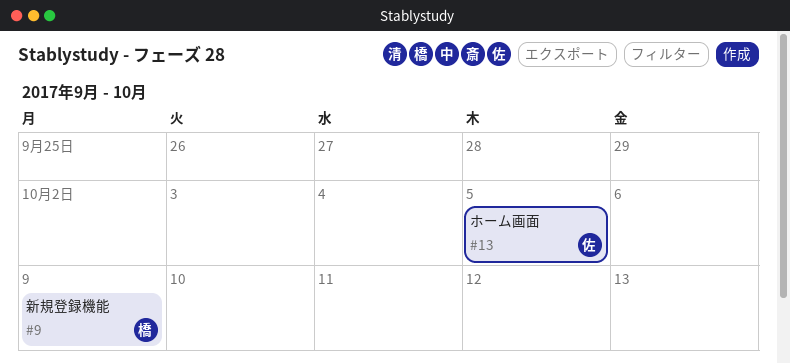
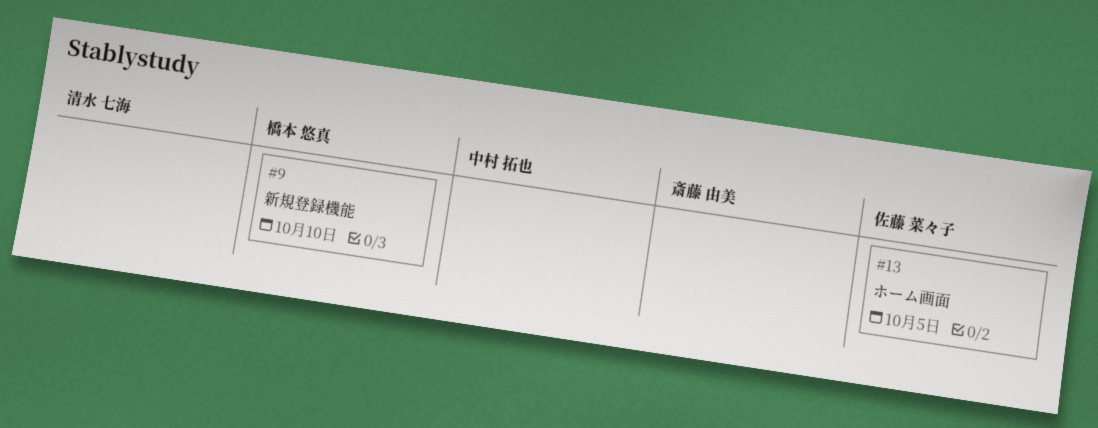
#9, due: Oct 9 -> Oct 10

